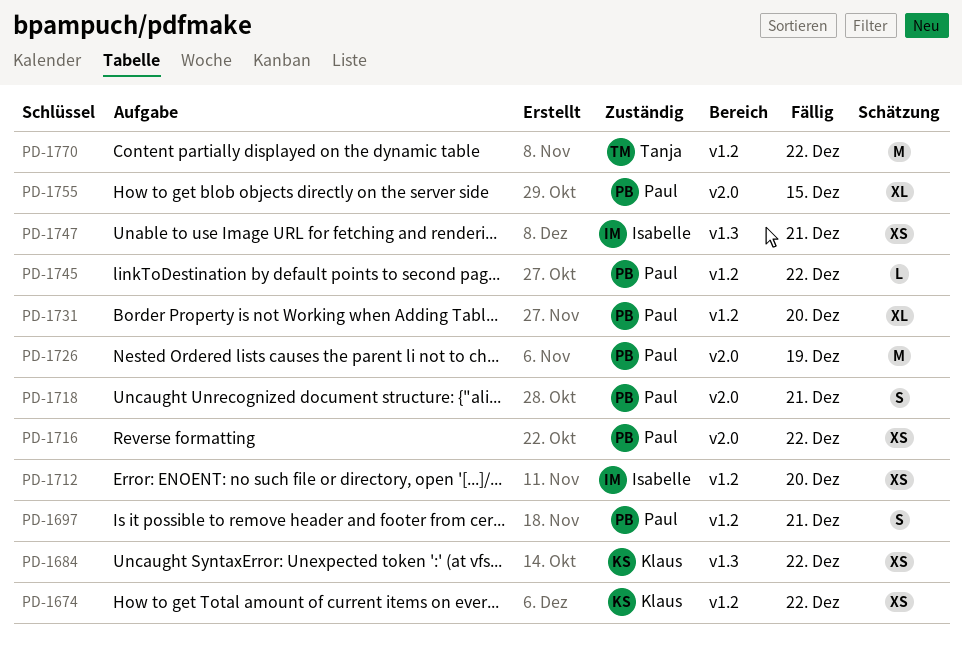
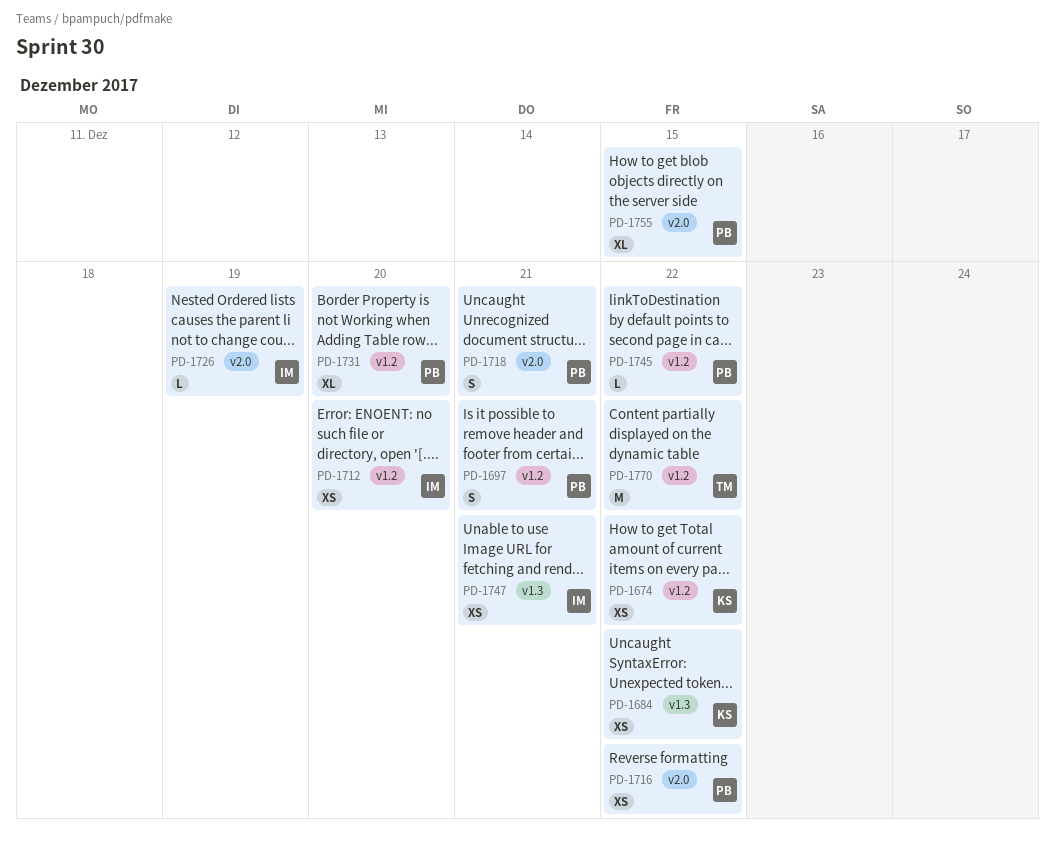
PD-1726, owner: Paul -> Isabelle
PD-1726, estimate: M -> L

